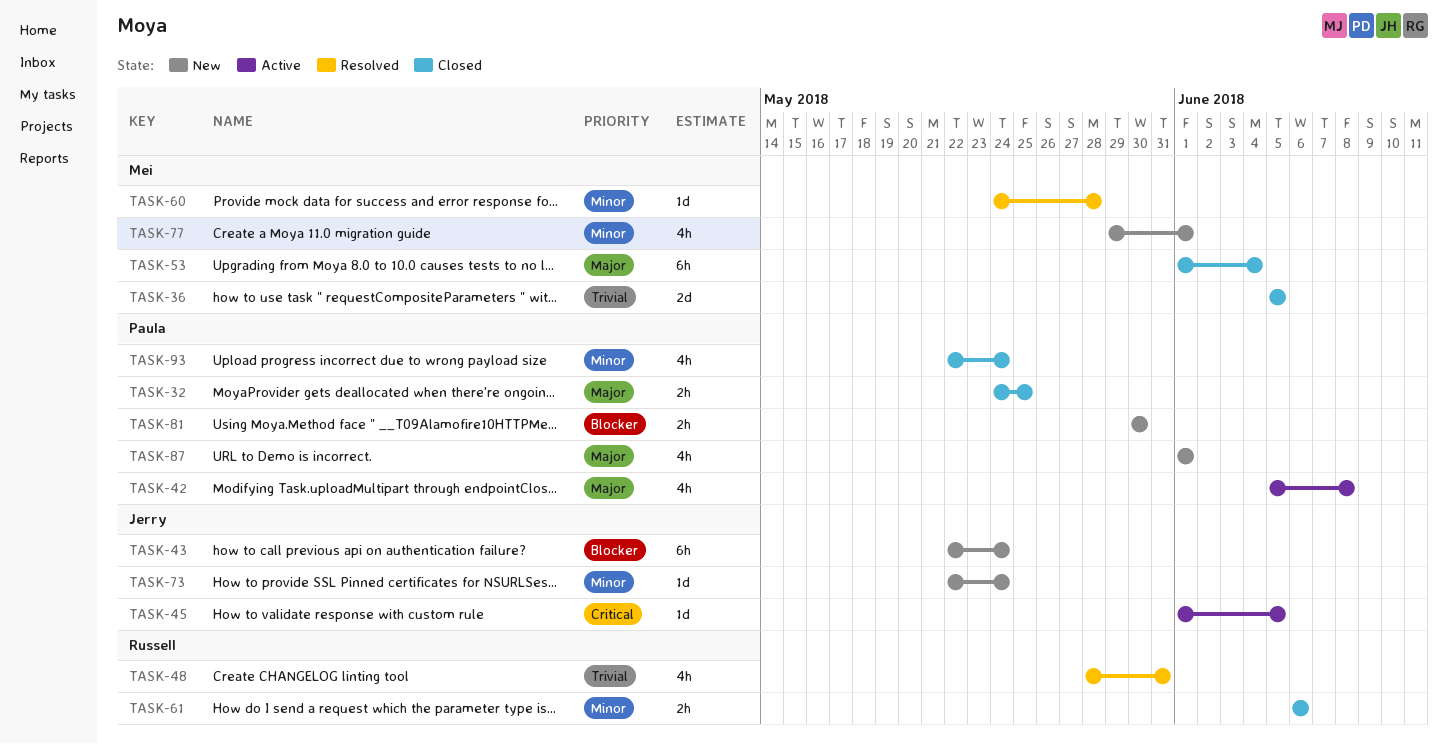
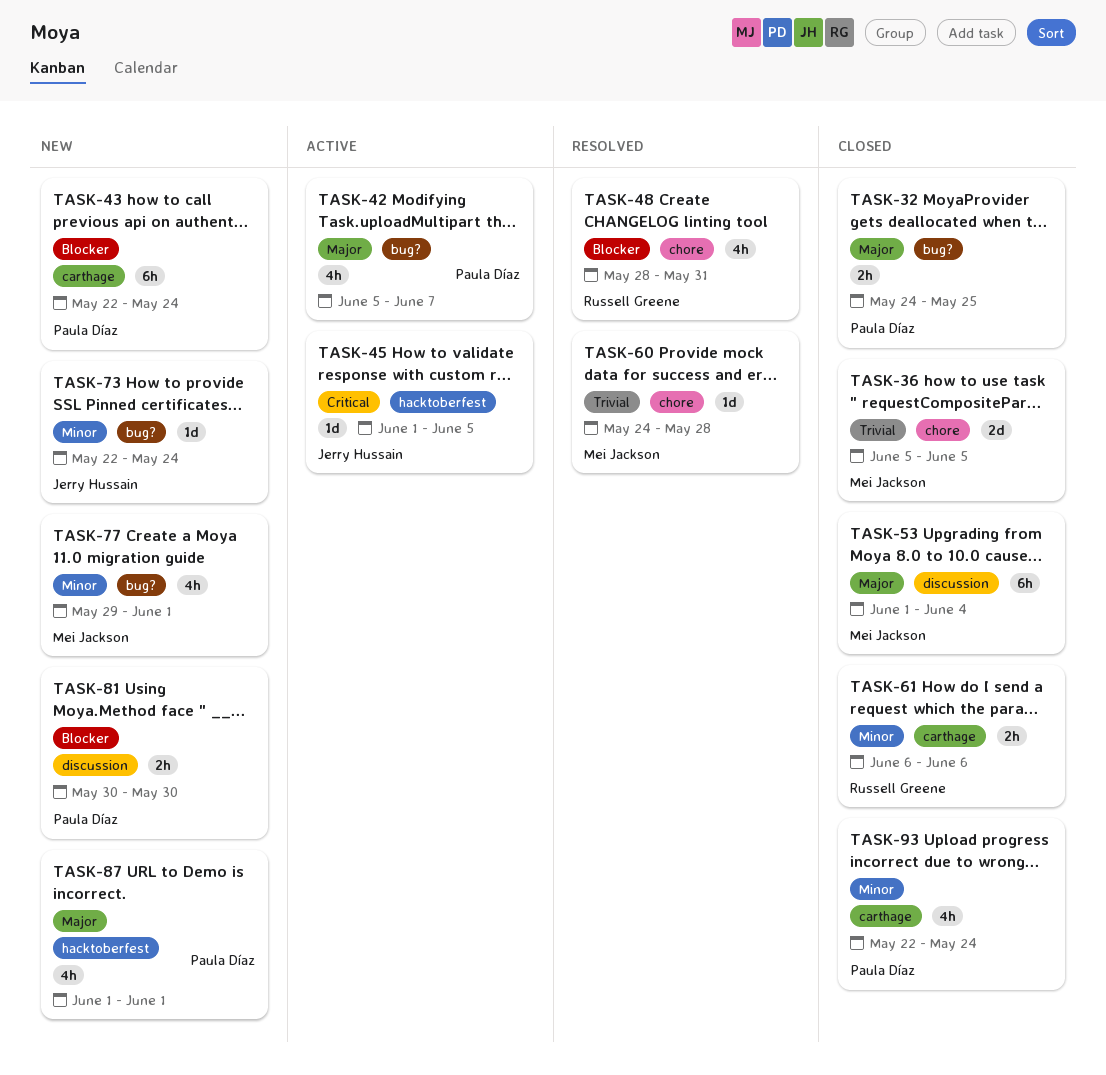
TASK-42, due: Jun 8 -> Jun 7
TASK-43, owner: Jerry Hussain -> Paula Díaz
TASK-48, priority: Trivial -> Blocker
TASK-60, priority: Minor -> Trivial

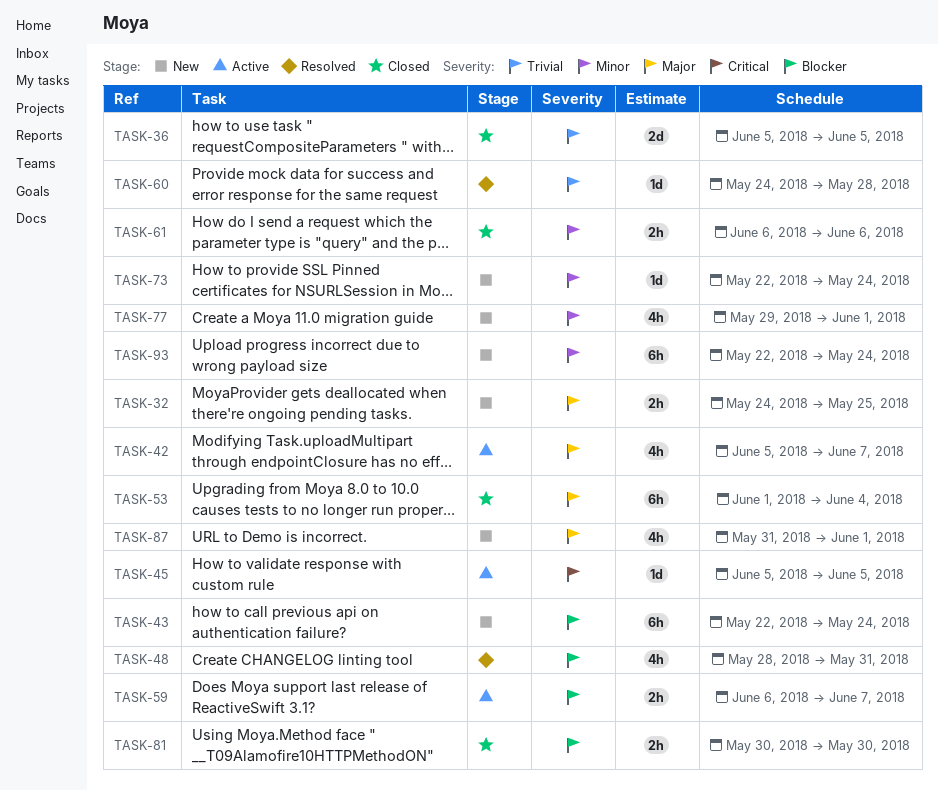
TASK-32, status: Closed -> New
TASK-45, start: Jun 1 -> Jun 5
TASK-59: none -> present
TASK-81, status: New -> Closed
TASK-87, start: Jun 1 -> May 31
TASK-93, status: Closed -> New
TASK-93, estimate: 4h -> 6h

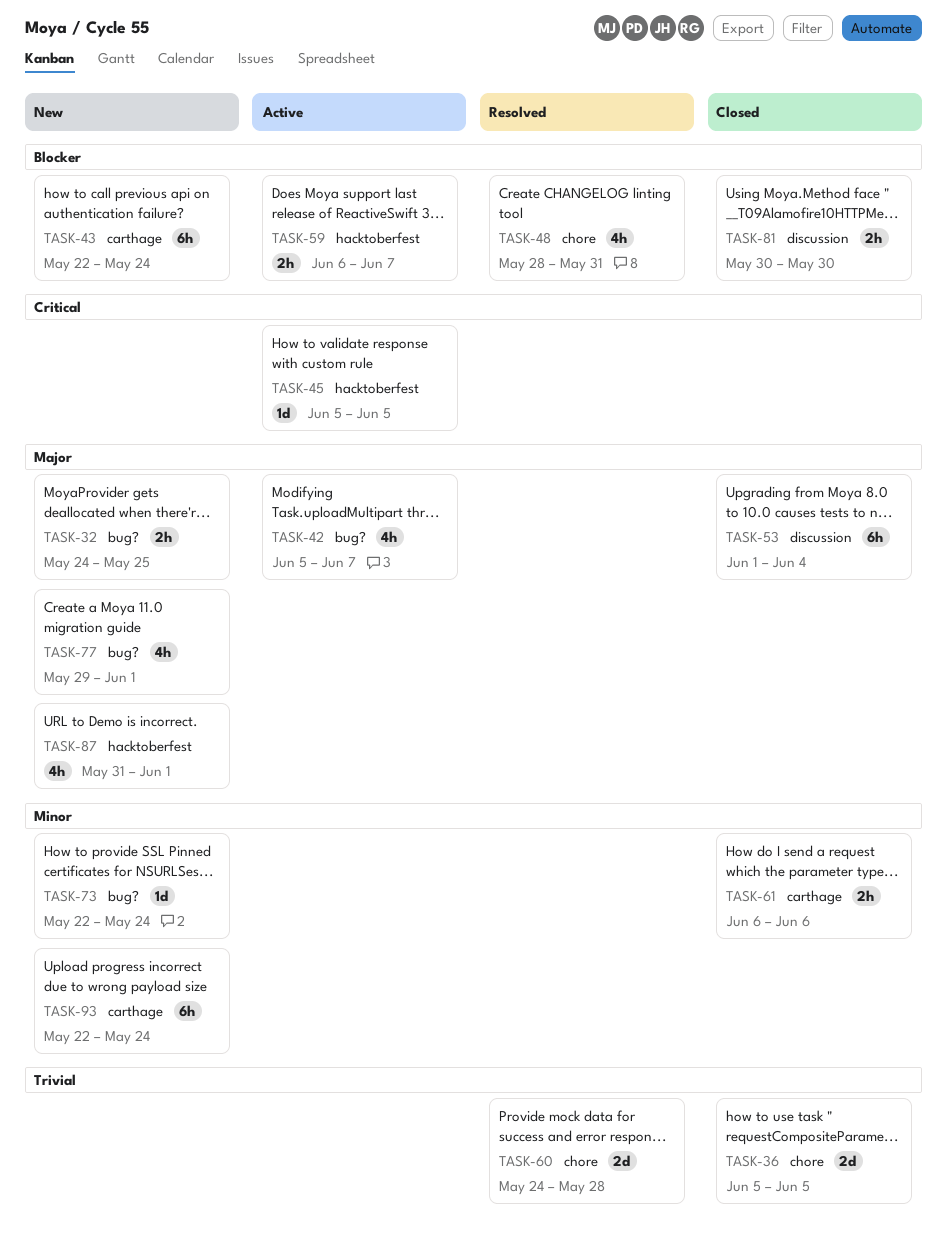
TASK-60, estimate: 1d -> 2d
TASK-77, priority: Minor -> Major

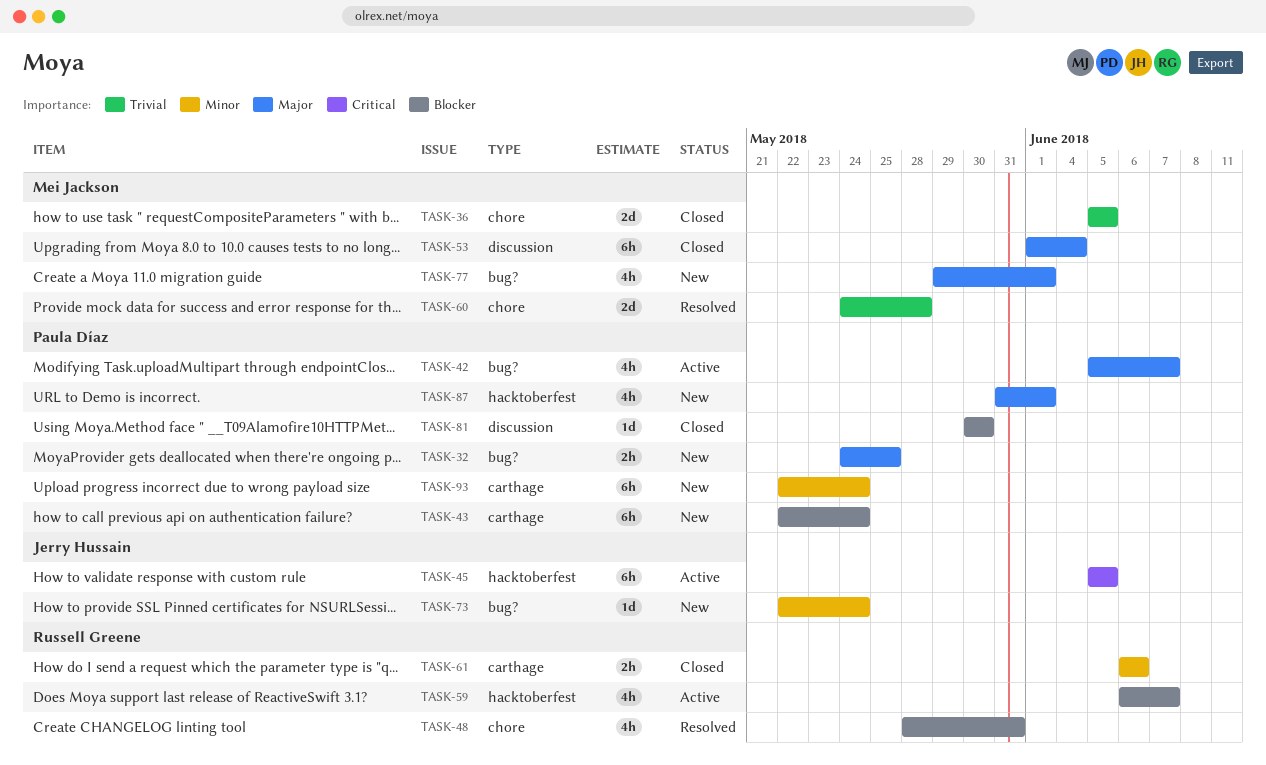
TASK-45, estimate: 1d -> 6h
TASK-59, estimate: 2h -> 4h
TASK-81, estimate: 2h -> 1d

